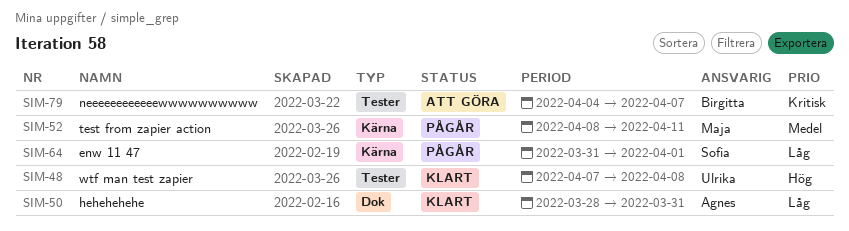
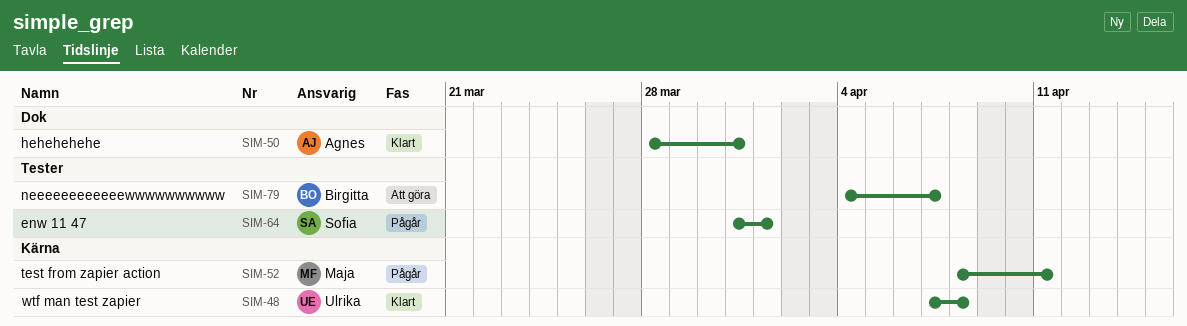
SIM-48, label: Tester -> Kärna
SIM-64, label: Kärna -> Tester

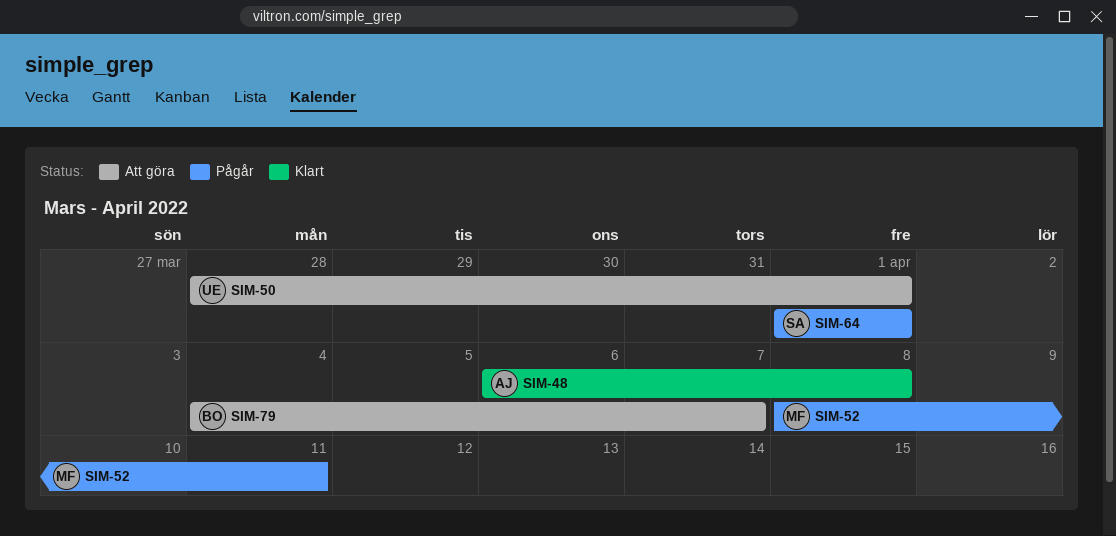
SIM-48, owner: Ulrika -> Agnes
SIM-48, start: Apr 7 -> Apr 6
SIM-50, status: Klart -> Att göra
SIM-50, owner: Agnes -> Ulrika
SIM-50, due: Mar 31 -> Apr 1
SIM-64, start: Mar 31 -> Apr 1

